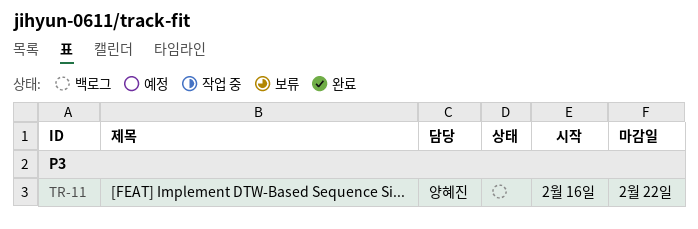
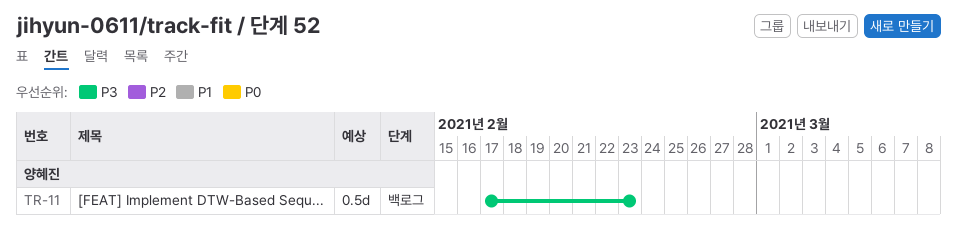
TR-11, start: Feb 16 -> Feb 17
TR-11, due: Feb 22 -> Feb 23

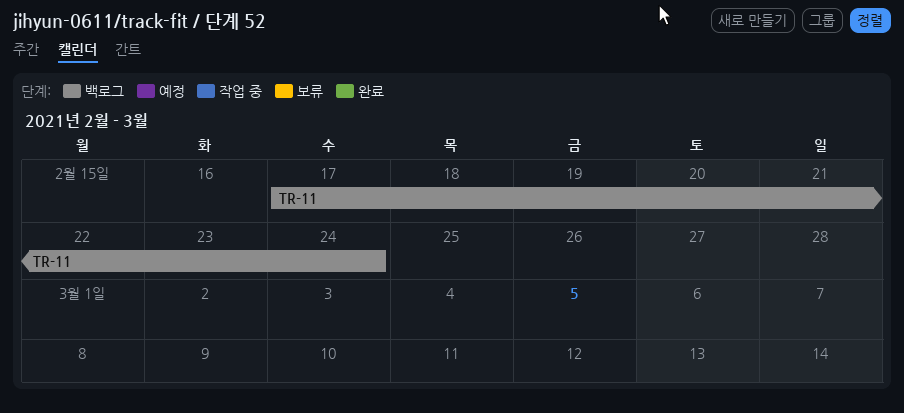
TR-11, due: Feb 23 -> Feb 24

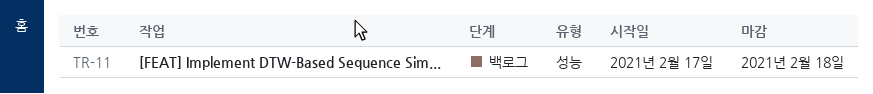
TR-11, due: Feb 24 -> Feb 18

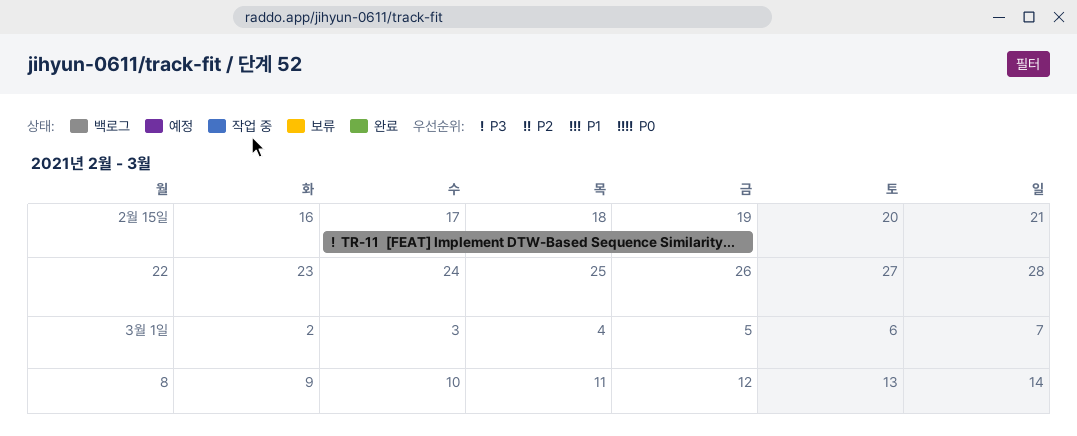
TR-11, due: Feb 18 -> Feb 19

